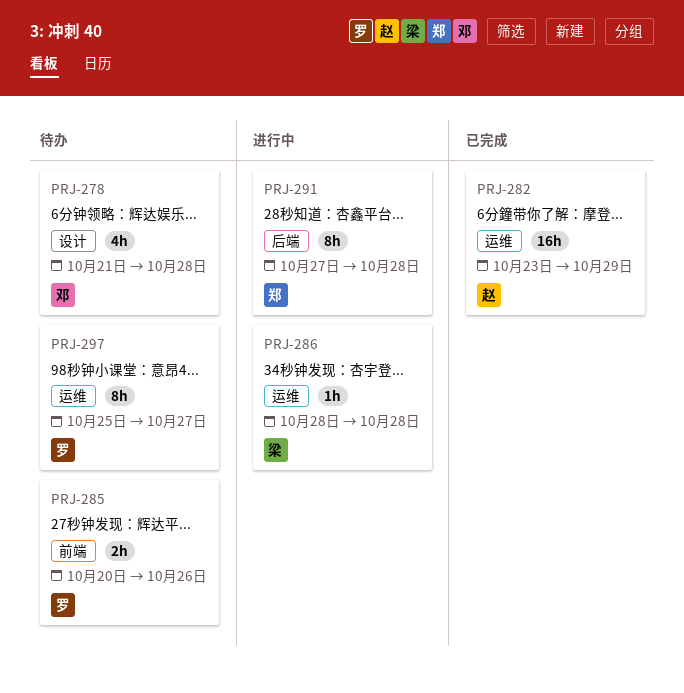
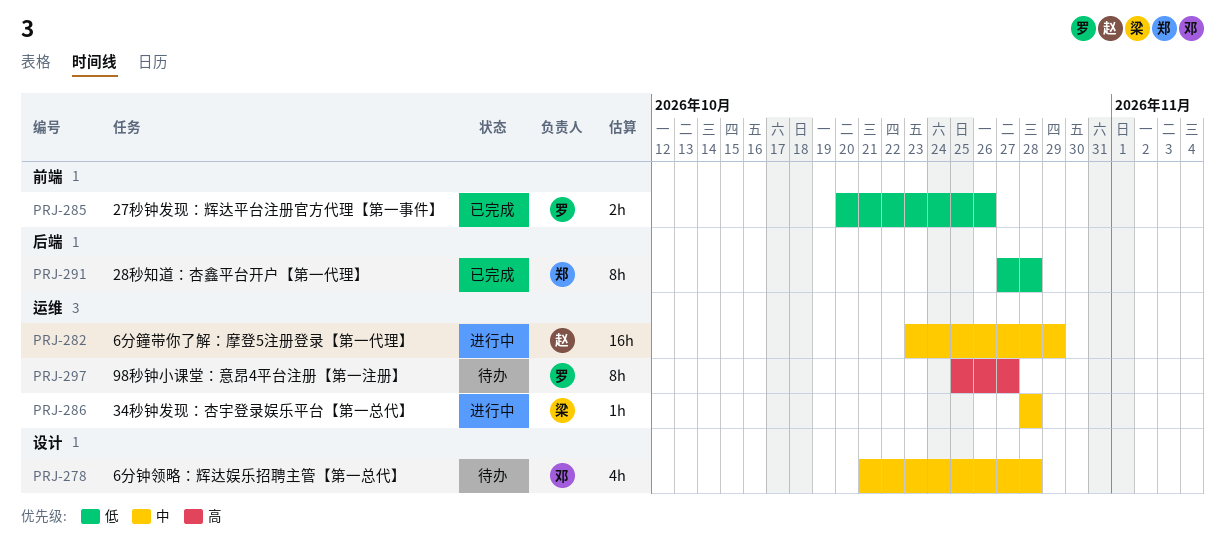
PRJ-282, status: 已完成 -> 进行中
PRJ-285, status: 待办 -> 已完成
PRJ-291, status: 进行中 -> 已完成

